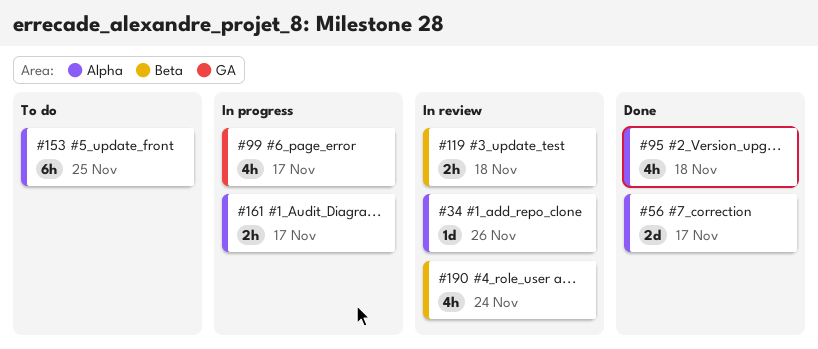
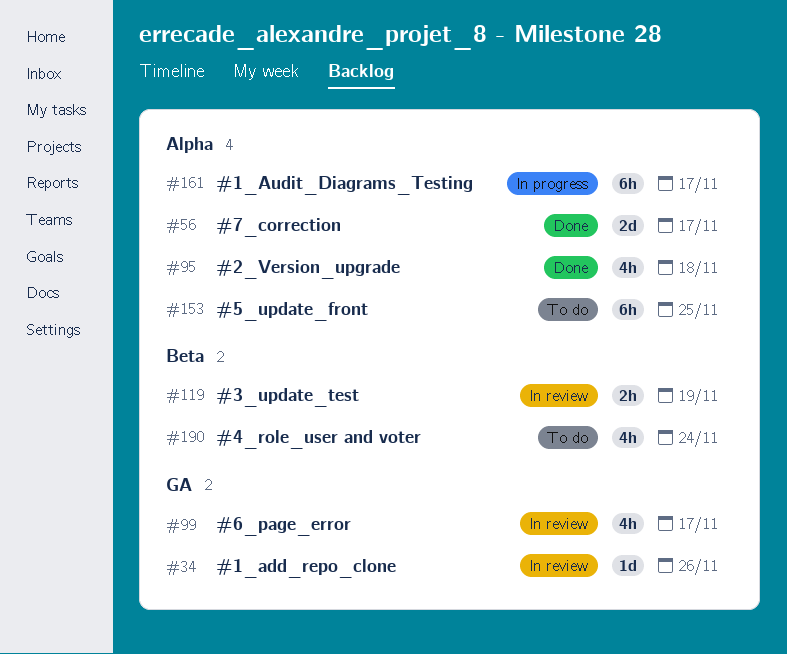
#34, label: Alpha -> GA
#99, status: In progress -> In review
#119, due: Nov 18 -> Nov 19
#161, estimate: 2h -> 6h
#190, status: In review -> To do

